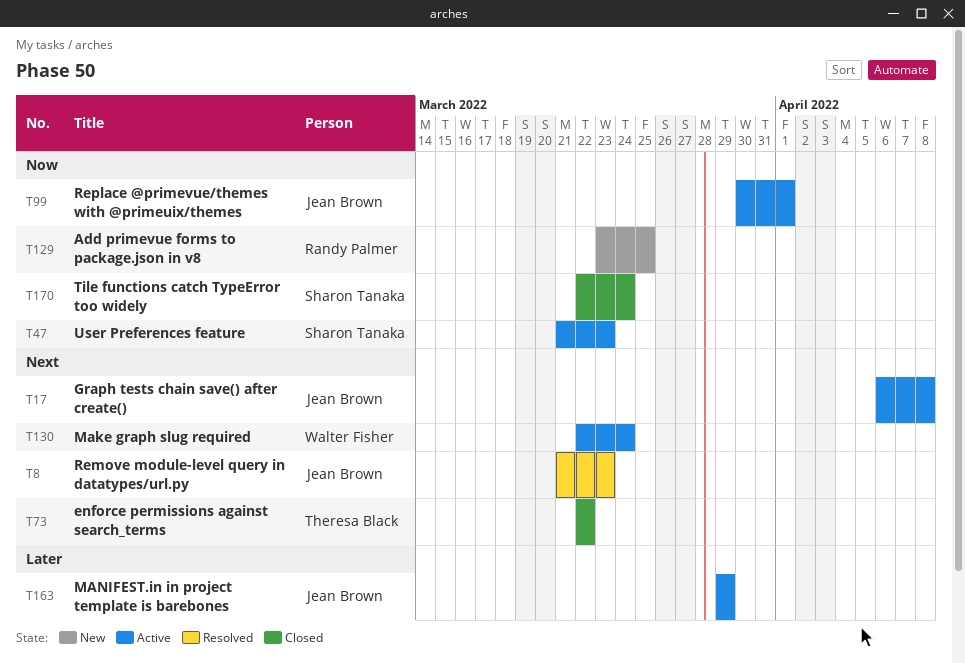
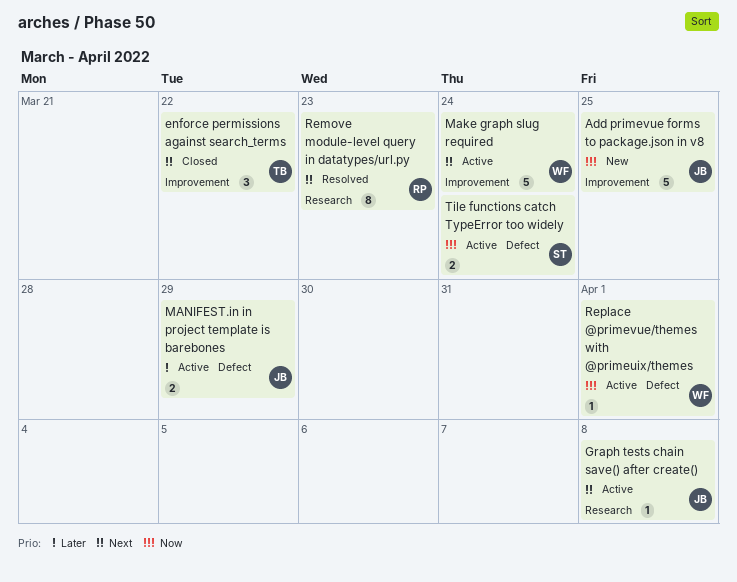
Add primevue forms to package.json in v8, owner: Randy Palmer -> Jean Brown
Remove module-level query in datatypes/url.py, owner: Jean Brown -> Randy Palmer
Replace @primevue/themes with @primeuix/themes, owner: Jean Brown -> Walter Fisher
Tile functions catch TypeError too widely, status: Closed -> Active
User Preferences feature: present -> none

